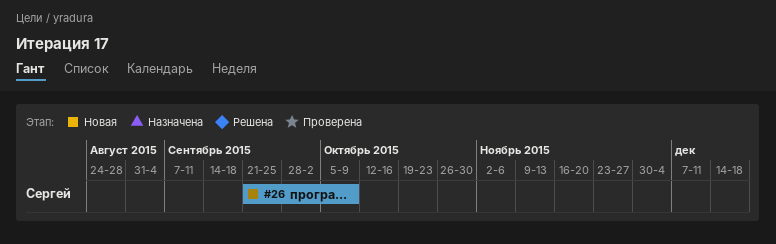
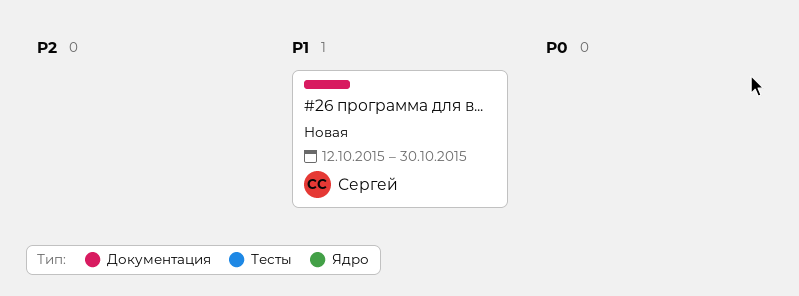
#26, start: Sep 21 -> Oct 12
#26, due: Oct 9 -> Oct 30

